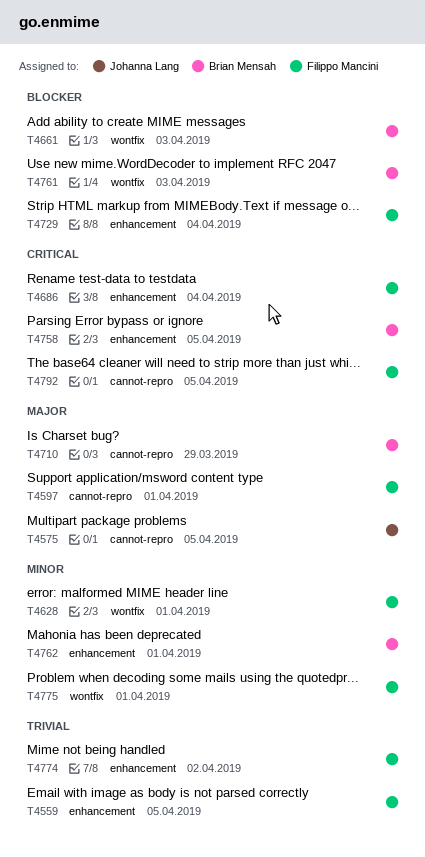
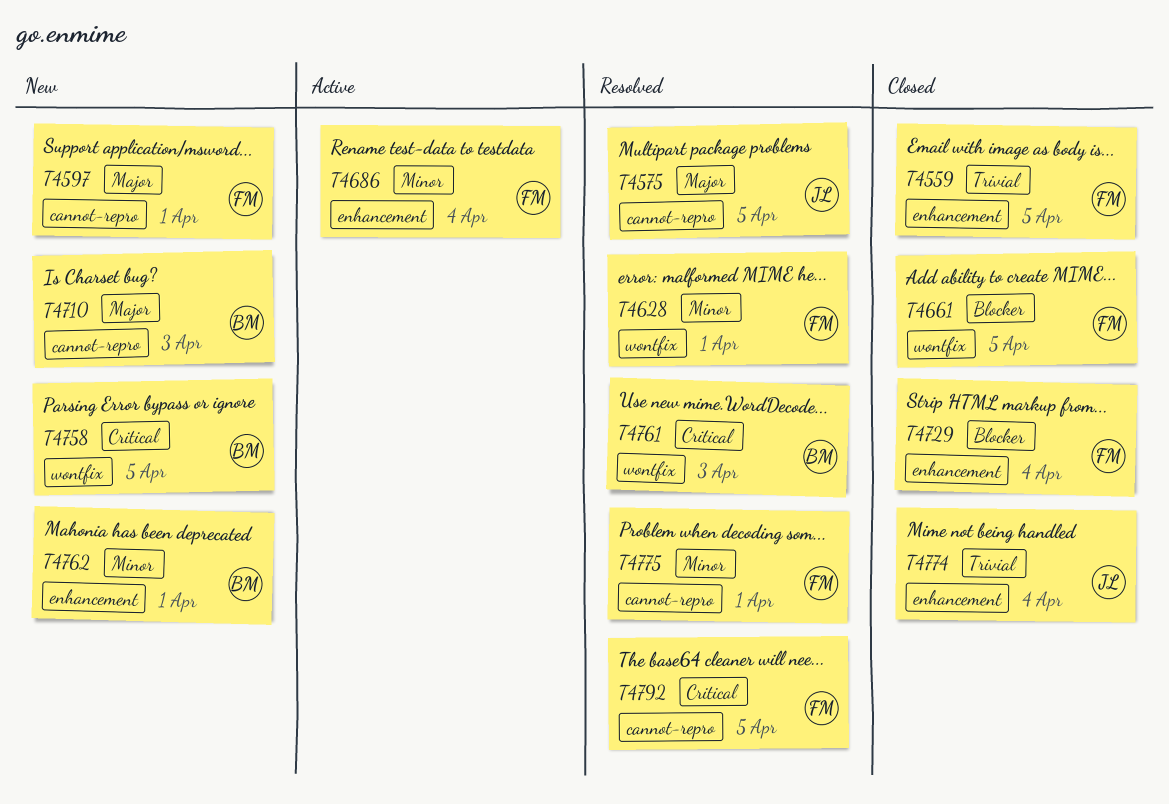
T4661, owner: Brian Mensah -> Filippo Mancini
T4661, due: Apr 3 -> Apr 5
T4686, priority: Critical -> Minor
T4710, due: Mar 29 -> Apr 3
T4758, label: enhancement -> wontfix
T4761, priority: Blocker -> Critical
T4774, owner: Filippo Mancini -> Johanna Lang
T4774, due: Apr 2 -> Apr 4
T4775, label: wontfix -> cannot-repro

